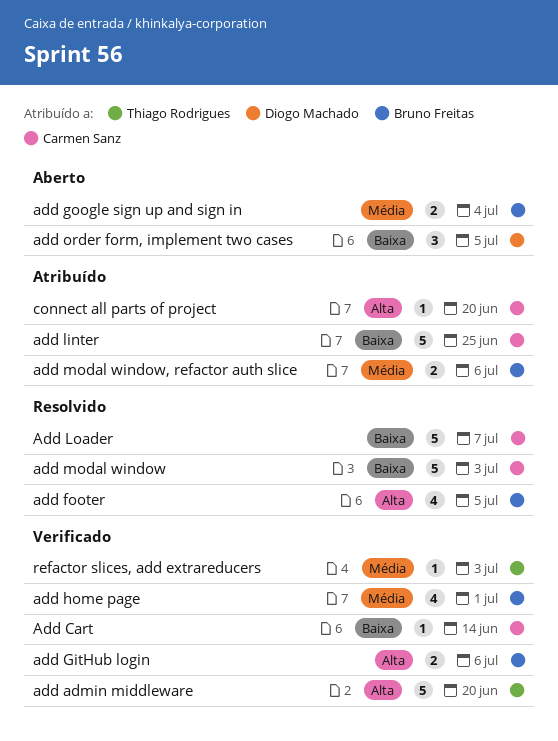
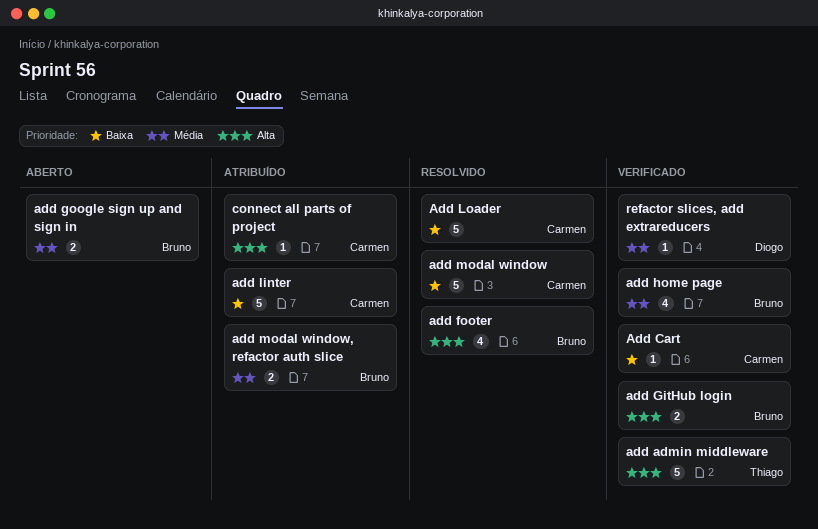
add order form, implement two cases: present -> none
refactor slices, add extrareducers, owner: Thiago Rodrigues -> Diogo Machado

